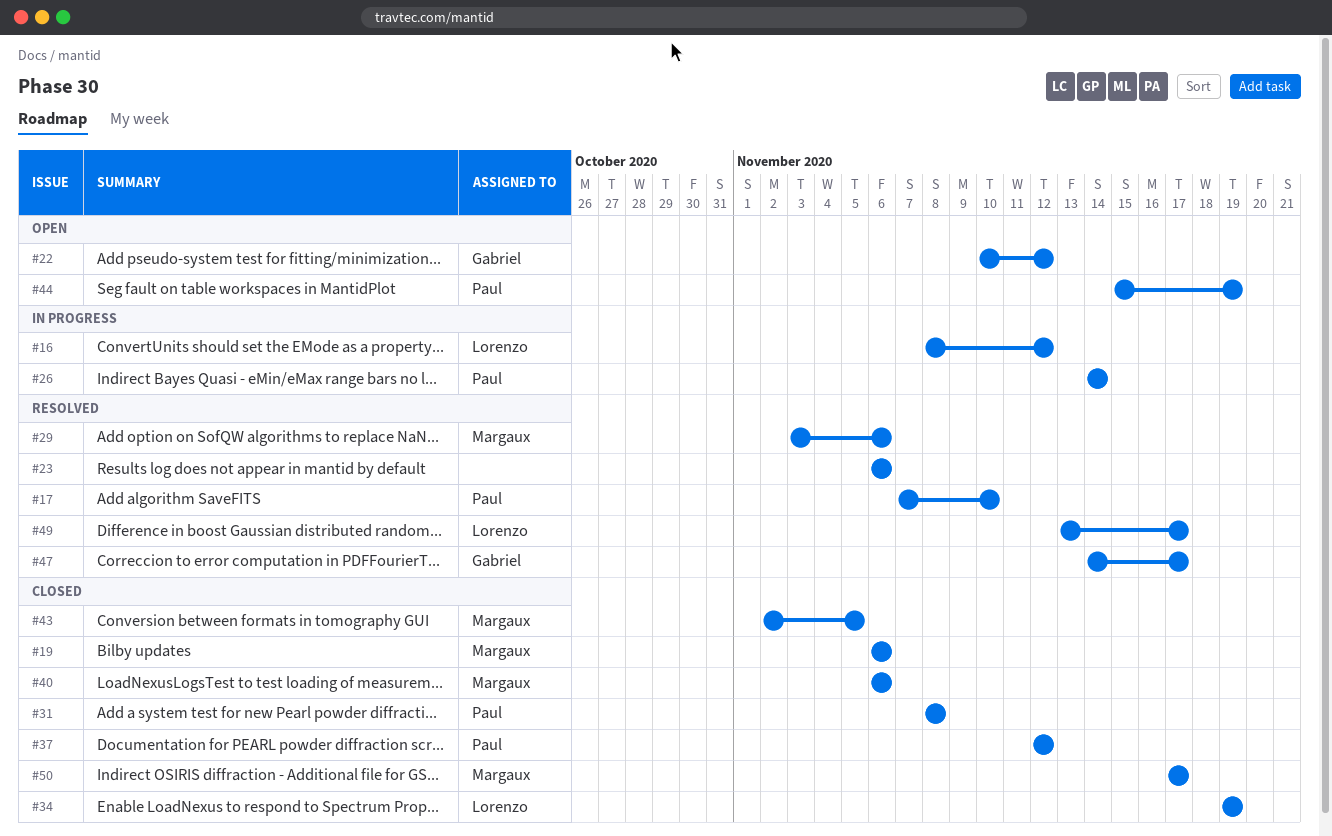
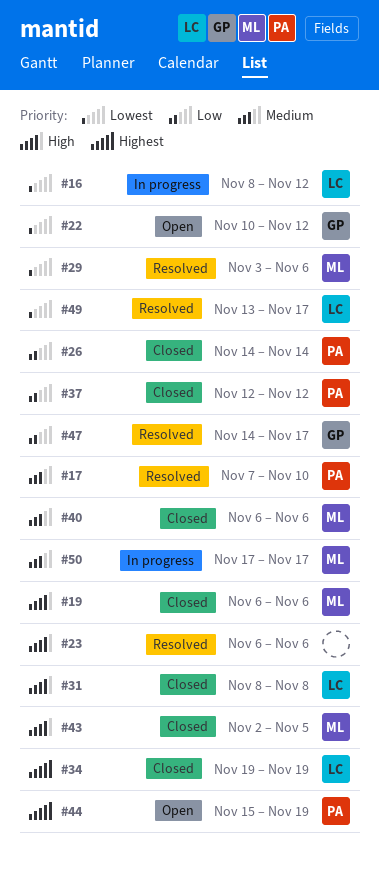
#26, status: In progress -> Closed
#31, owner: Paul -> Lorenzo
#50, status: Closed -> In progress

